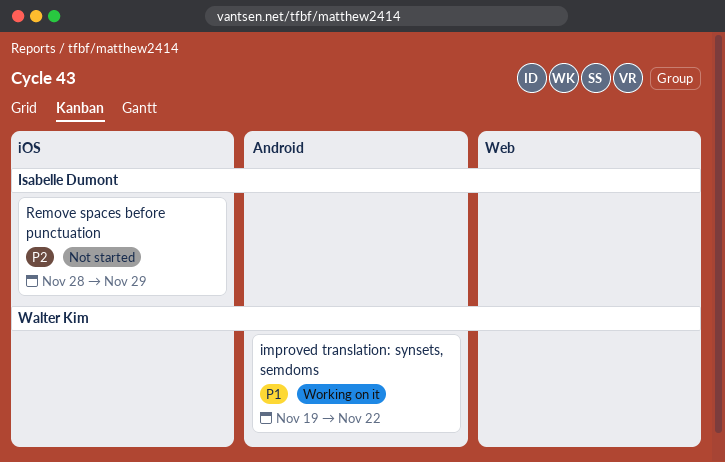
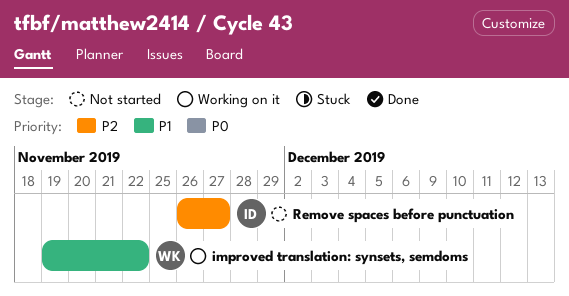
Remove spaces before punctuation, start: Nov 28 -> Nov 26
Remove spaces before punctuation, due: Nov 29 -> Nov 27

